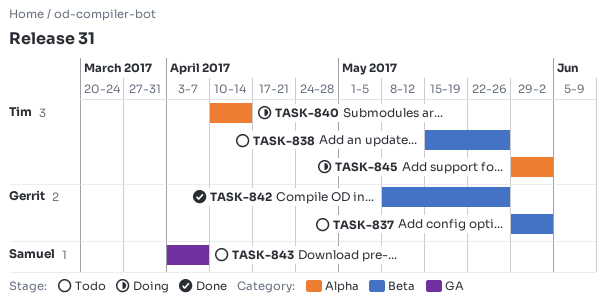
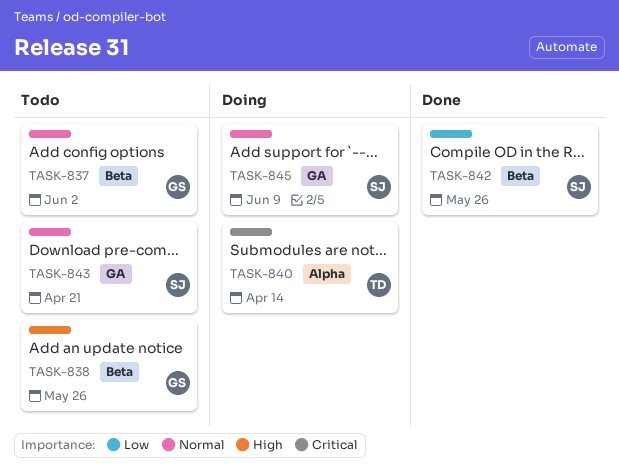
TASK-838, owner: Tim -> Gerrit
TASK-842, owner: Gerrit -> Samuel
TASK-843, due: Apr 7 -> Apr 21
TASK-845, owner: Tim -> Samuel
TASK-845, label: Alpha -> GA
TASK-845, due: Jun 2 -> Jun 9

